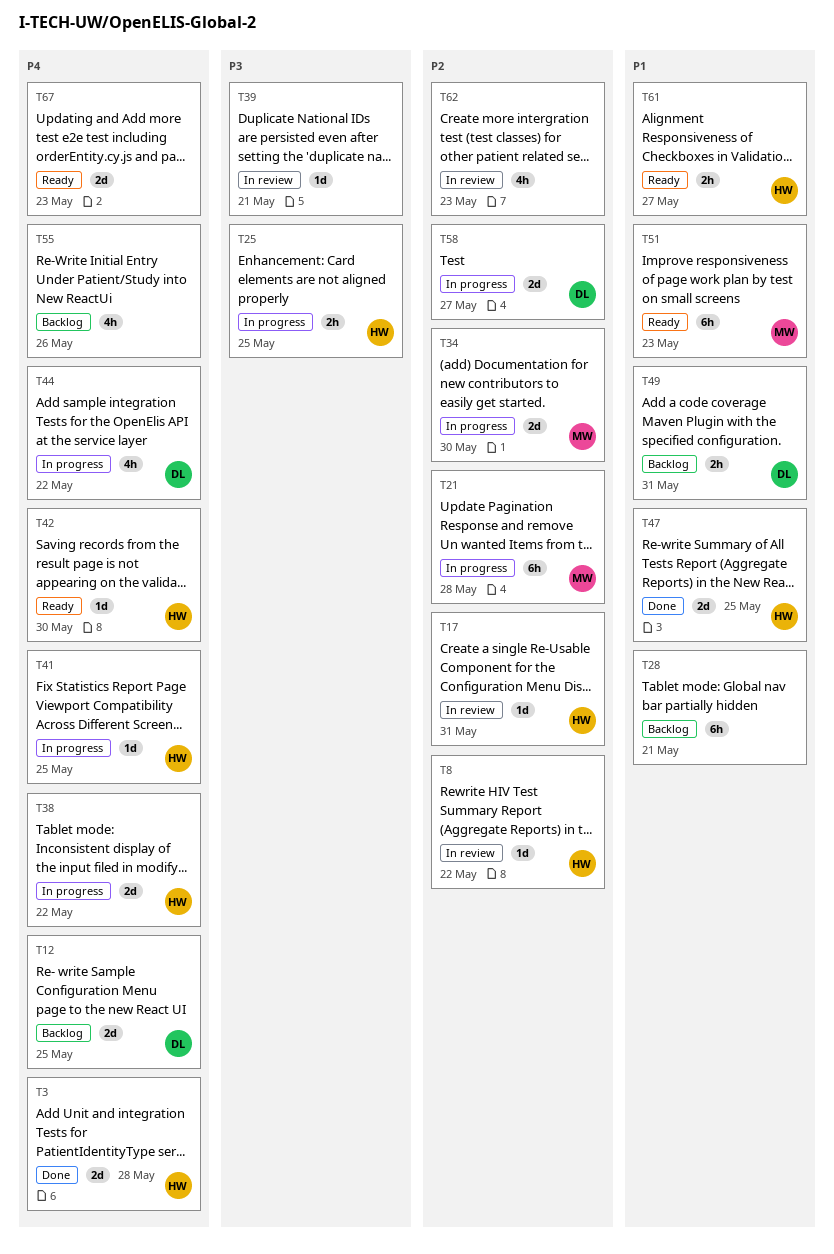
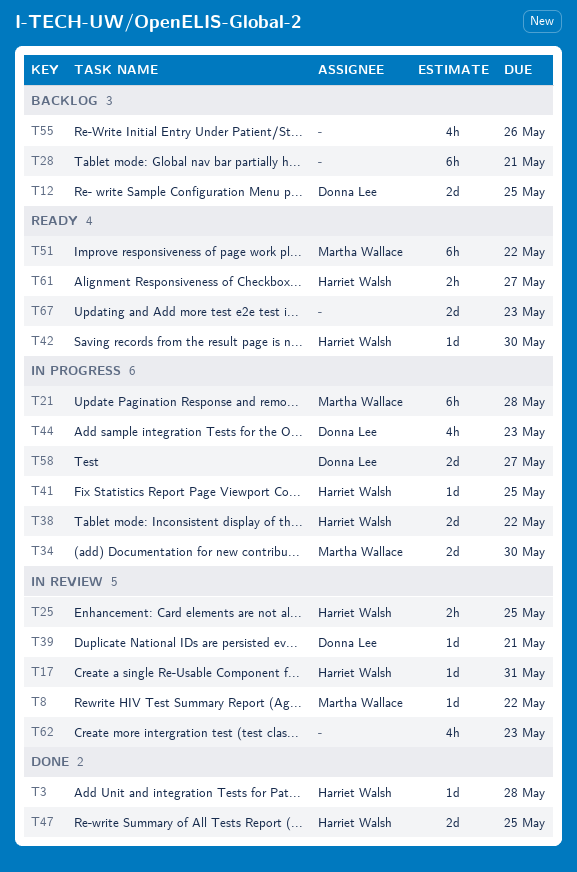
T3, estimate: 2d -> 1d
T8, owner: Harriet Walsh -> Martha Wallace
T25, status: In progress -> In review
T39, owner: none -> Donna Lee
T44, due: May 22 -> May 23
T49: present -> none
T51, due: May 23 -> May 22

